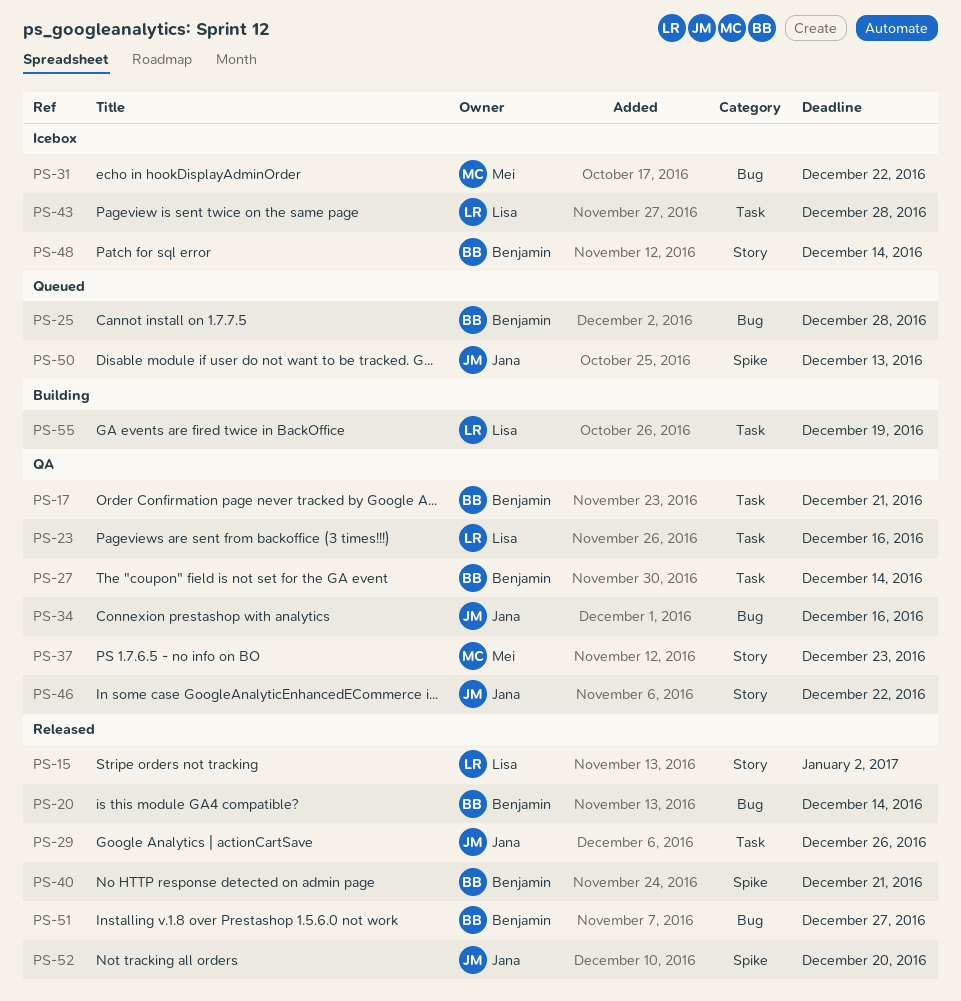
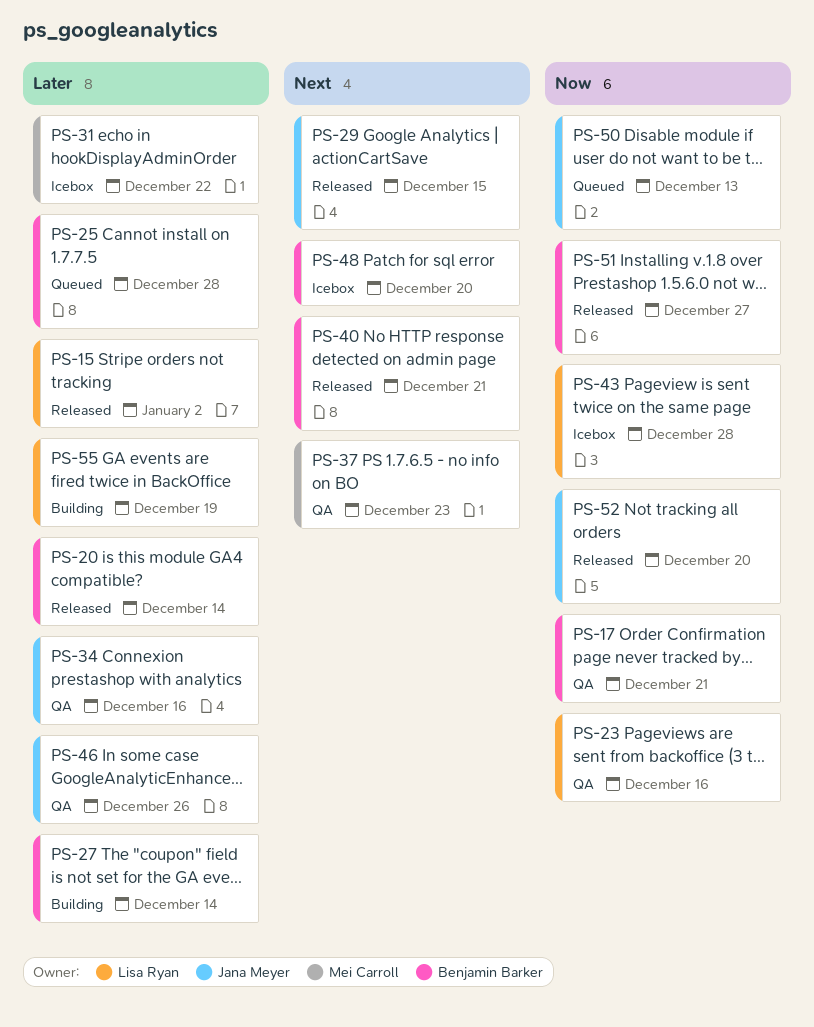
PS-27, status: QA -> Building
PS-29, due: Dec 26 -> Dec 15
PS-46, due: Dec 22 -> Dec 26
PS-48, due: Dec 14 -> Dec 20

